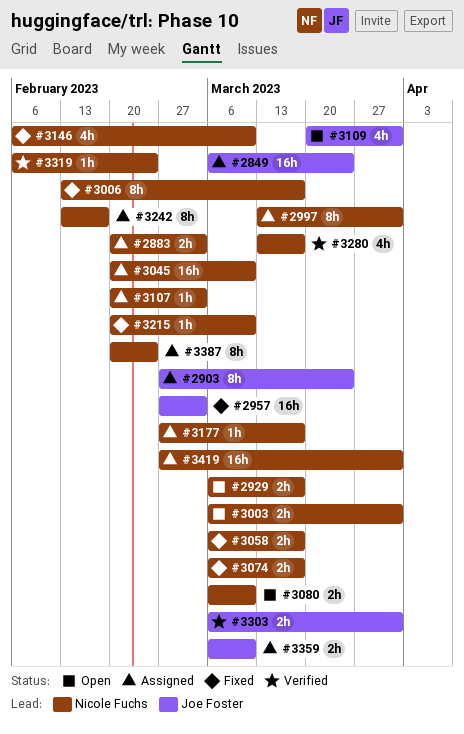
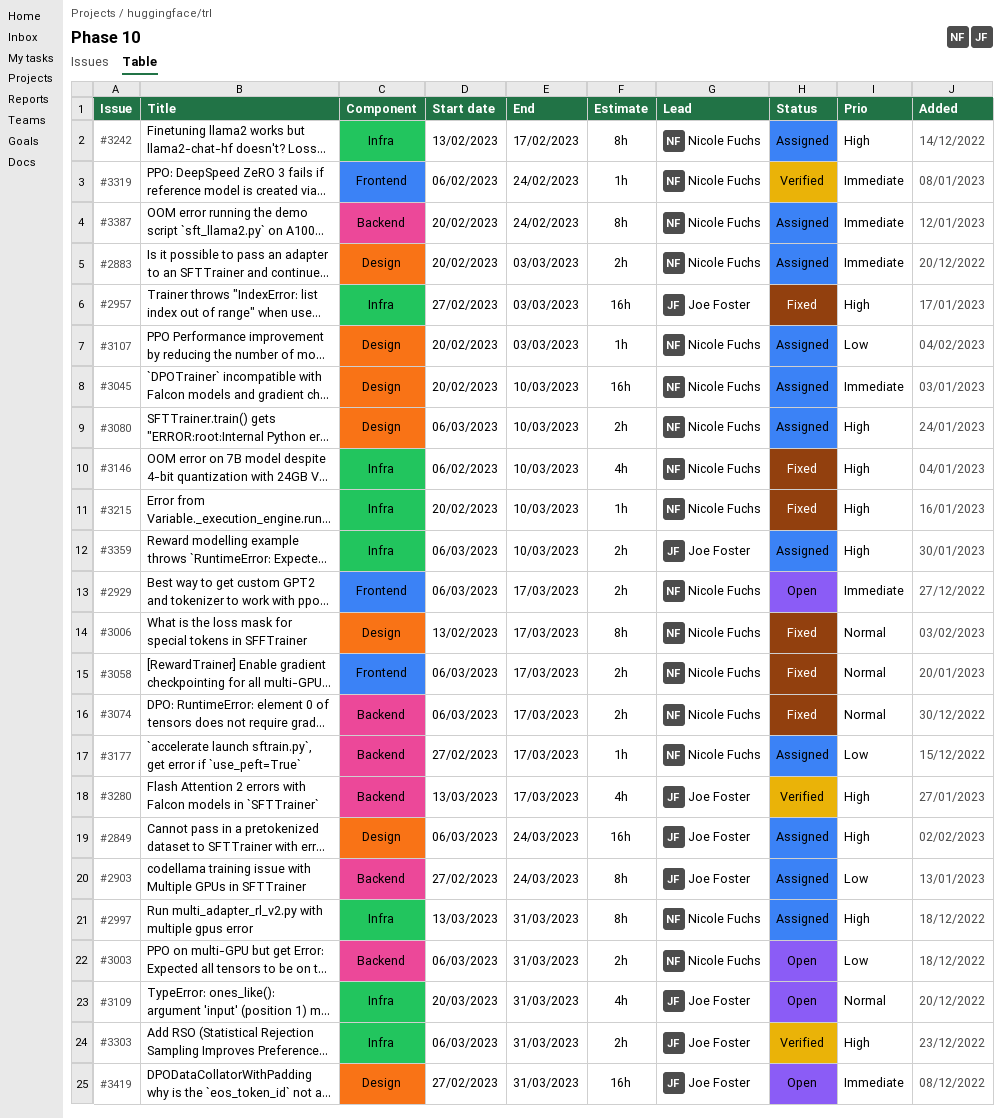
#3080, status: Open -> Assigned
#3280, owner: Nicole Fuchs -> Joe Foster
#3419, status: Assigned -> Open
#3419, owner: Nicole Fuchs -> Joe Foster

